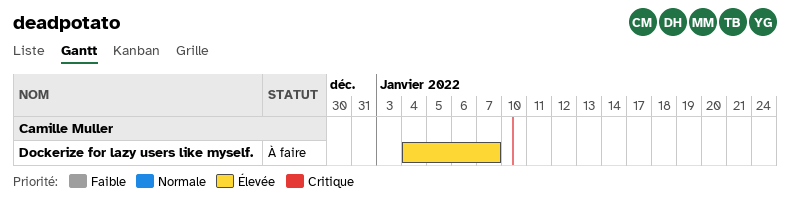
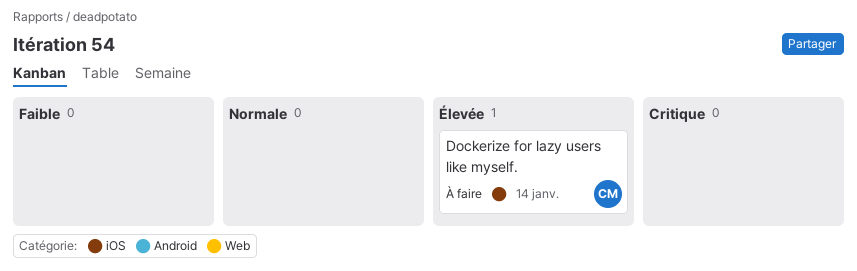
Dockerize for lazy users like myself., due: Jan 7 -> Jan 14

